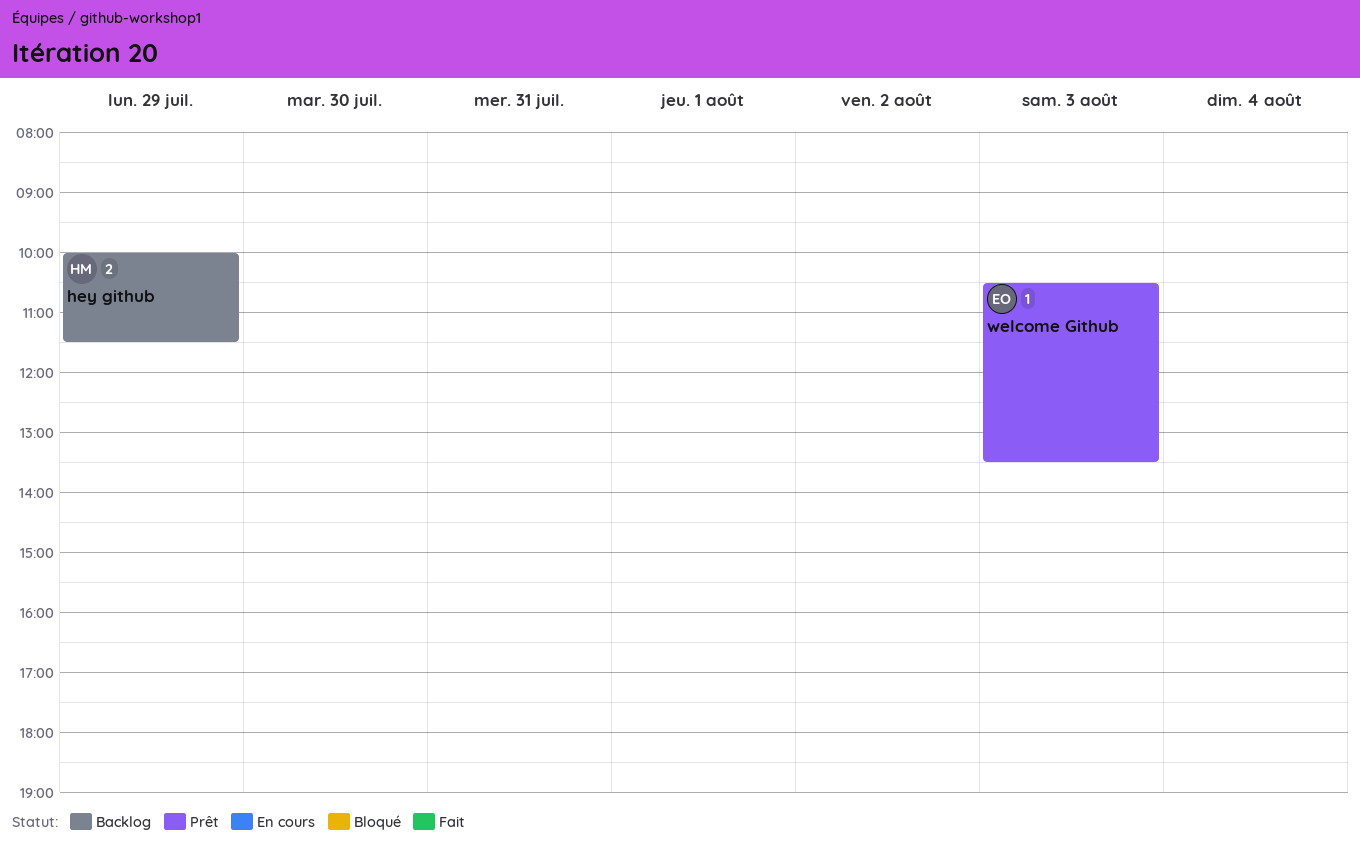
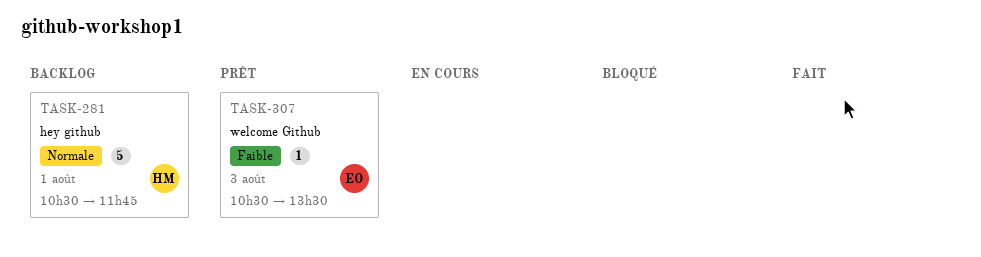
hey github, estimate: 2 -> 5
hey github, day: Jul 29 -> Aug 1
hey github, begins: 10:00 -> 10:30
hey github, ends: 11:30 -> 11:45

